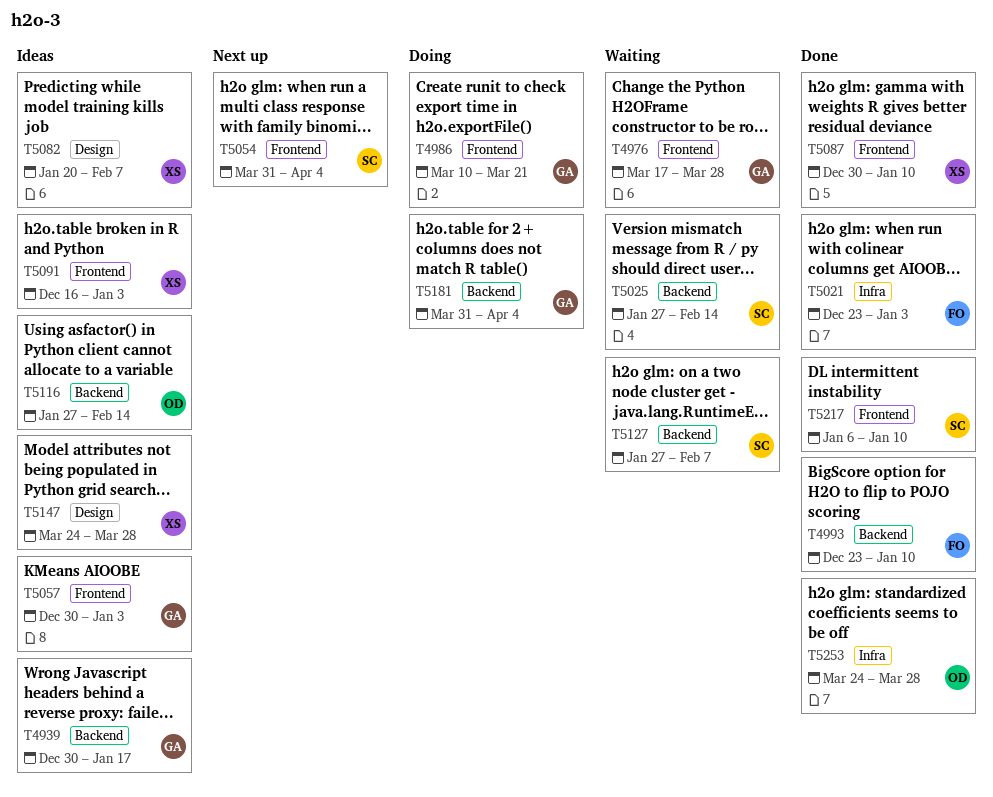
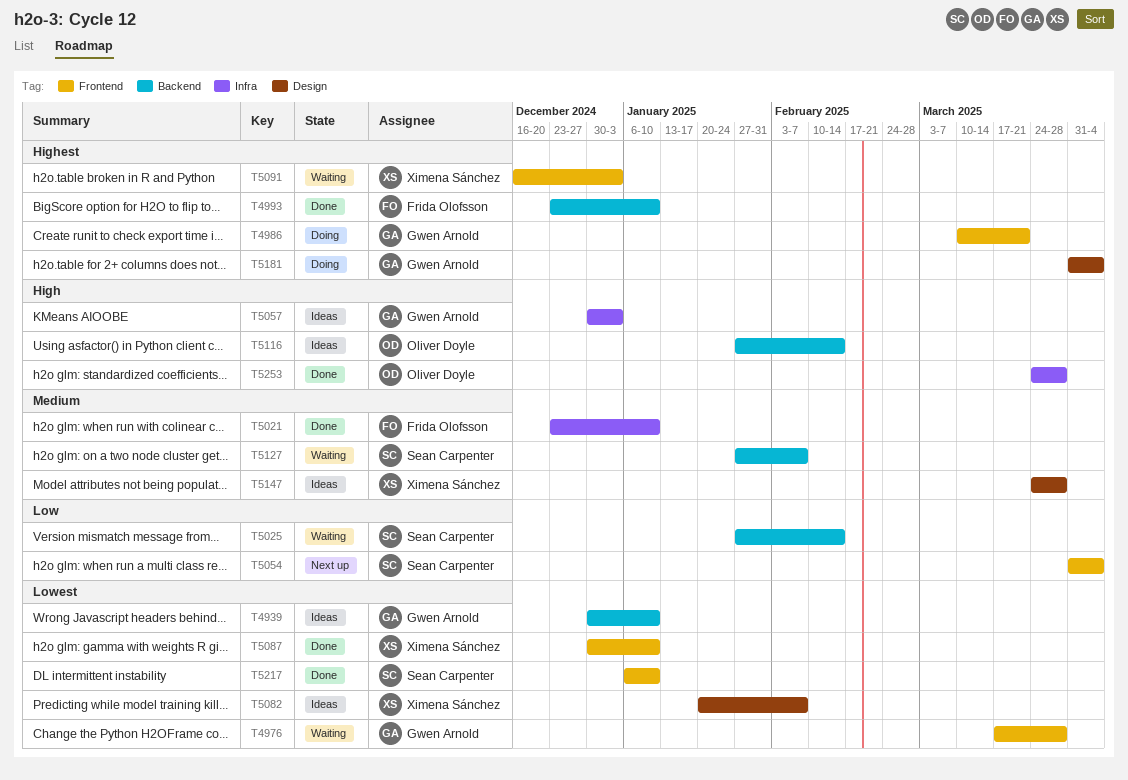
T4939, due: Jan 17 -> Jan 10
T5021, due: Jan 3 -> Jan 10
T5057, label: Frontend -> Infra
T5091, status: Ideas -> Waiting
T5181, label: Backend -> Design

